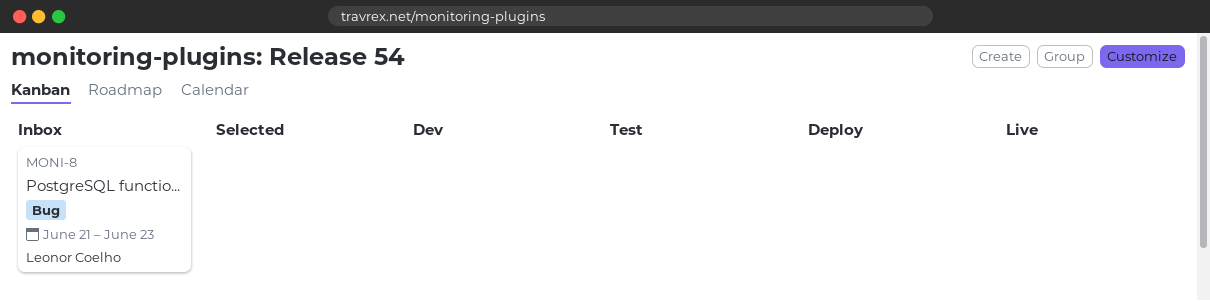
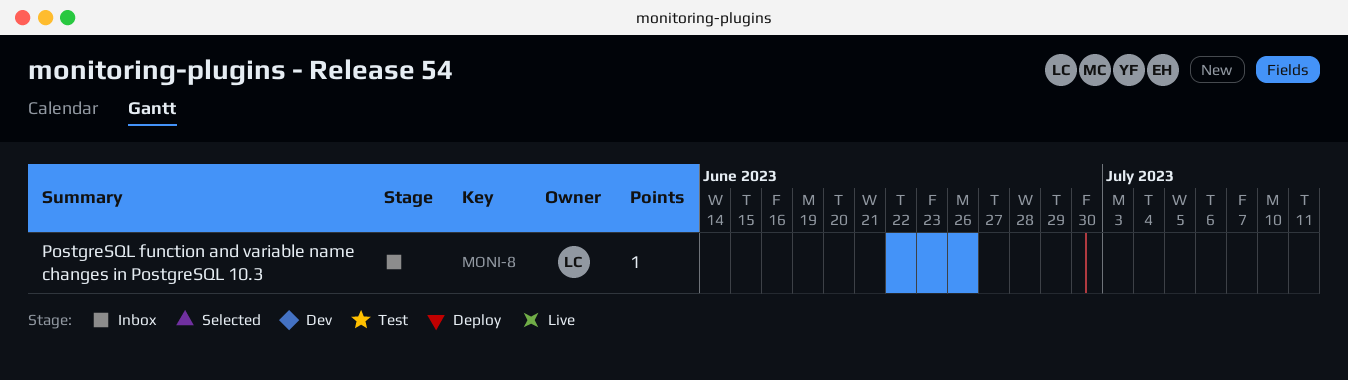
MONI-8, start: Jun 21 -> Jun 22
MONI-8, due: Jun 23 -> Jun 26

